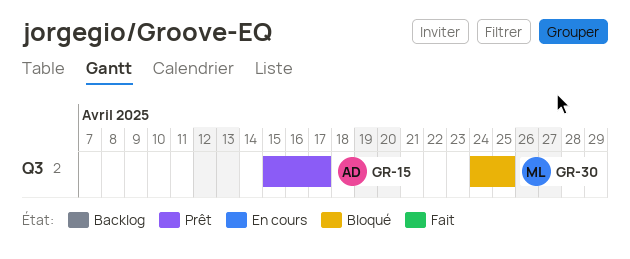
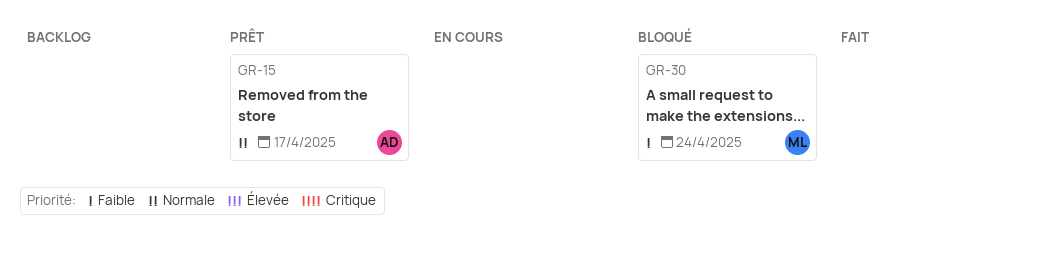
GR-30, due: Apr 25 -> Apr 24

